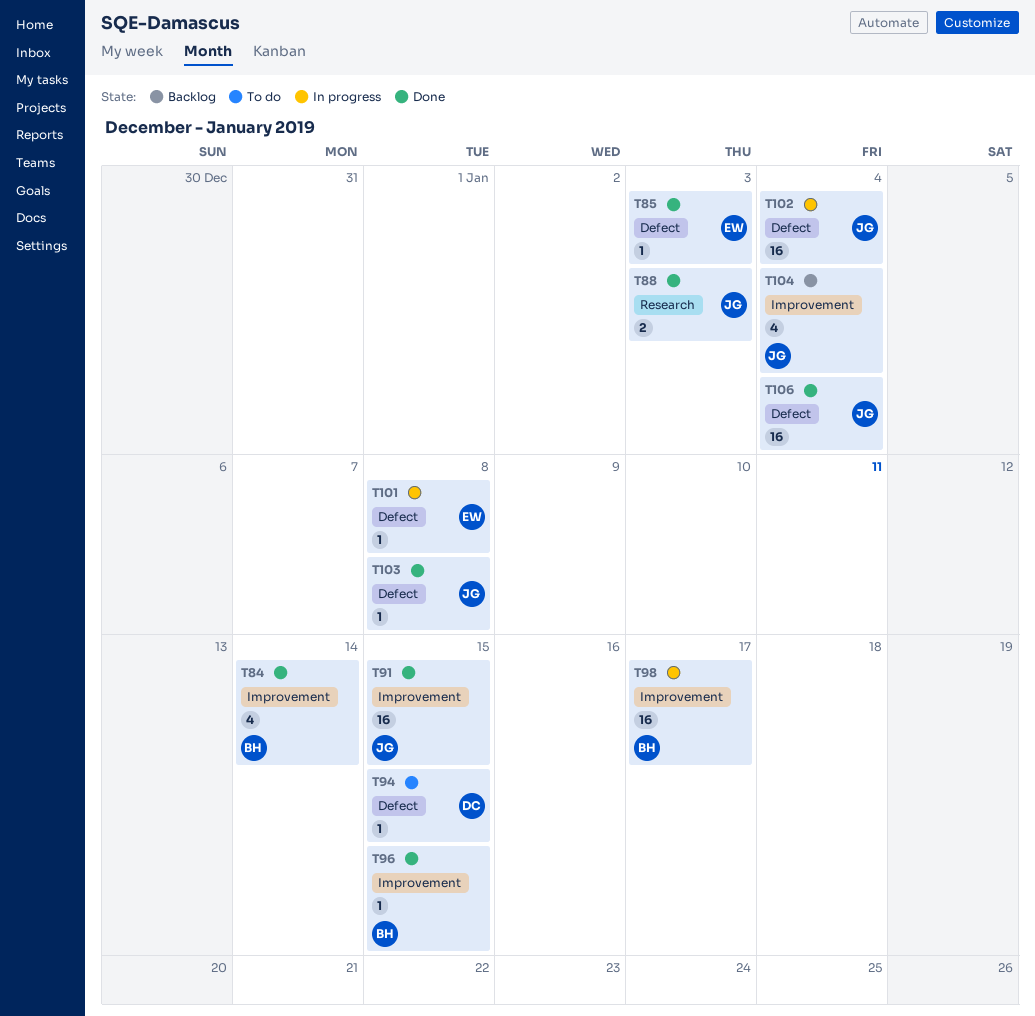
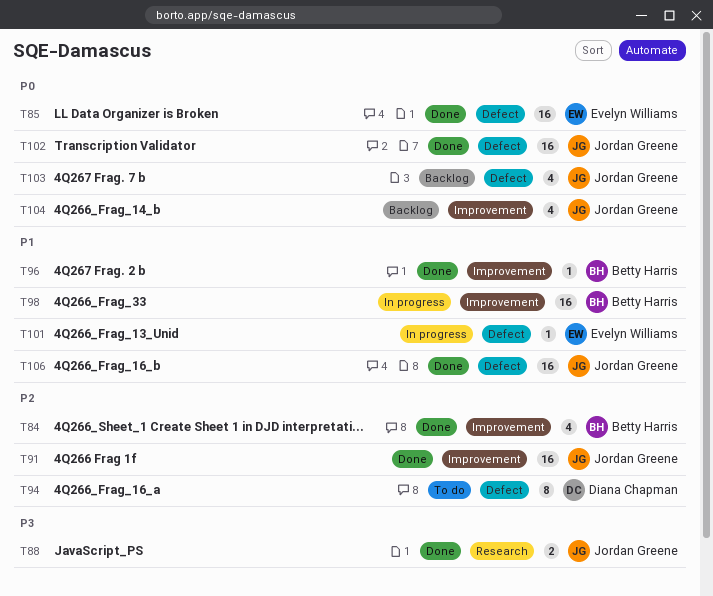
T85, estimate: 1 -> 16
T94, estimate: 1 -> 8
T102, status: In progress -> Done
T103, status: Done -> Backlog
T103, estimate: 1 -> 4

